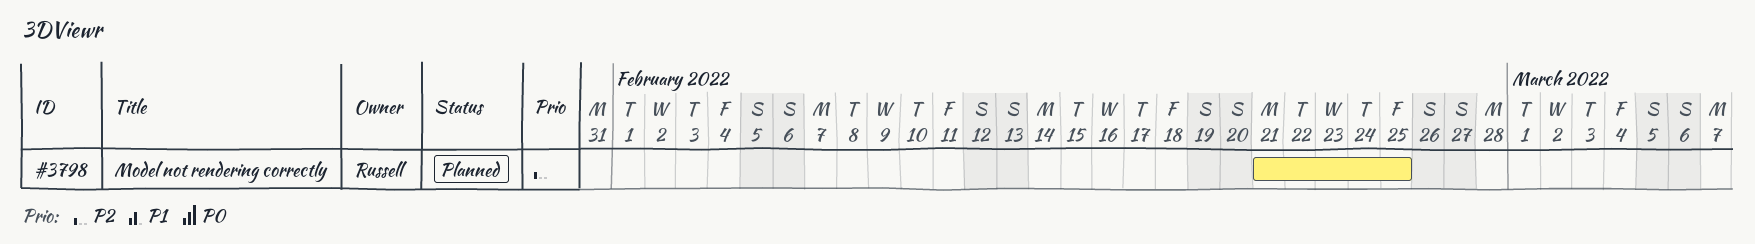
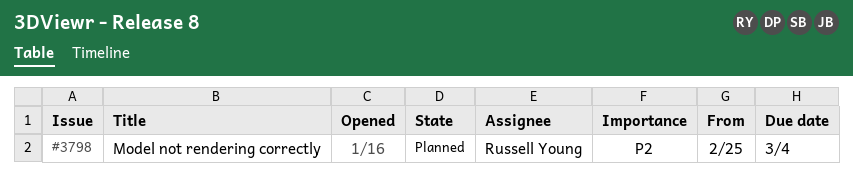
#3798, start: Feb 21 -> Feb 25
#3798, due: Feb 25 -> Mar 4

